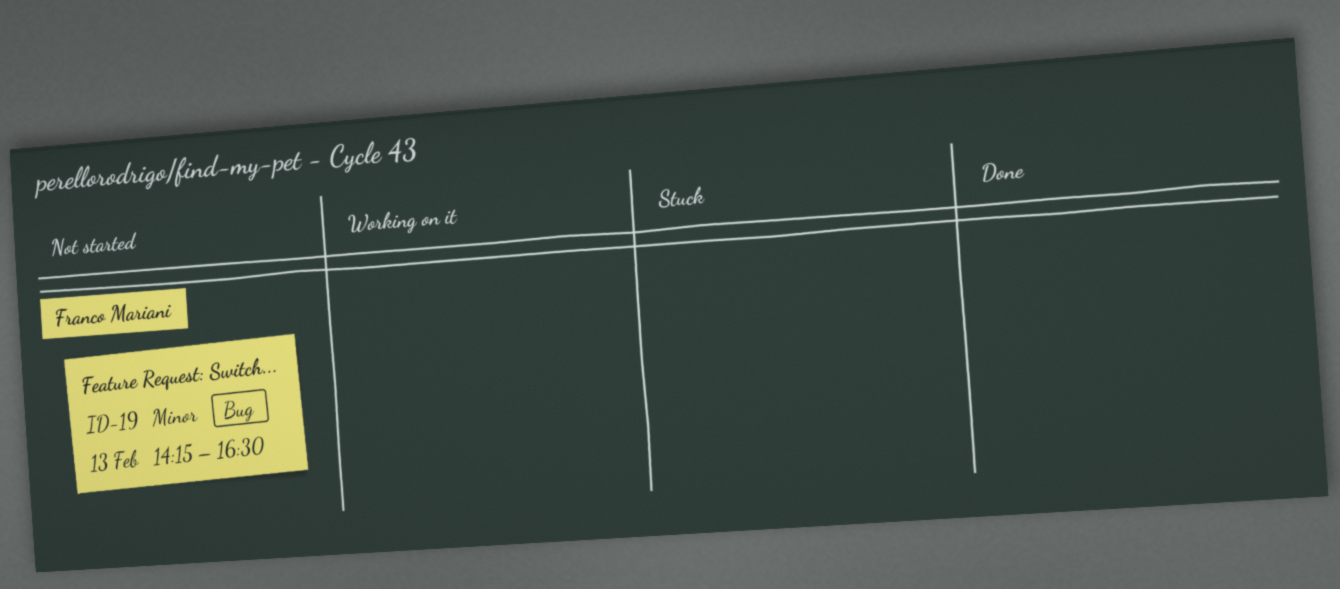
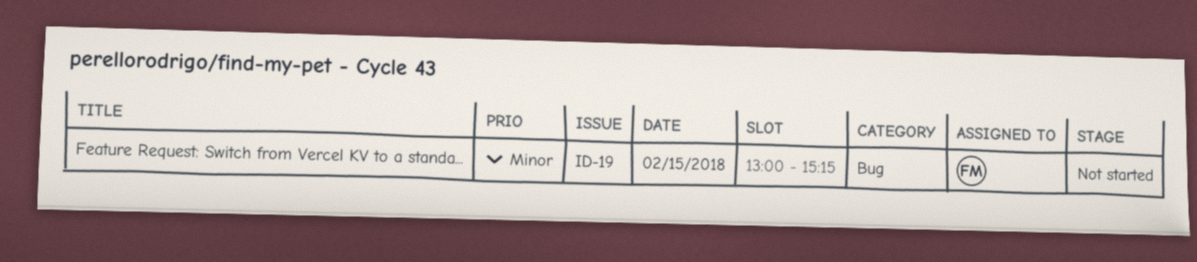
ID-19, day: Feb 13 -> Feb 15
ID-19, begins: 14:15 -> 13:00
ID-19, ends: 16:30 -> 15:15

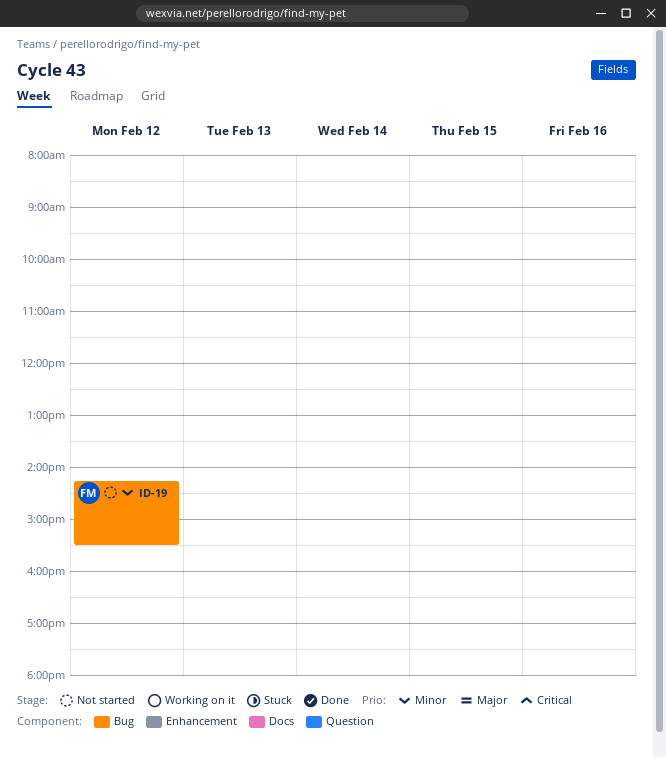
ID-19, day: Feb 15 -> Feb 12
ID-19, begins: 13:00 -> 14:15
ID-19, ends: 15:15 -> 15:30

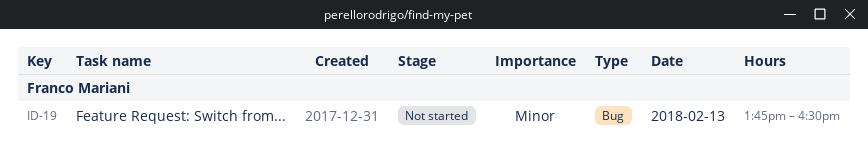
ID-19, day: Feb 12 -> Feb 13
ID-19, begins: 14:15 -> 13:45
ID-19, ends: 15:30 -> 16:30

